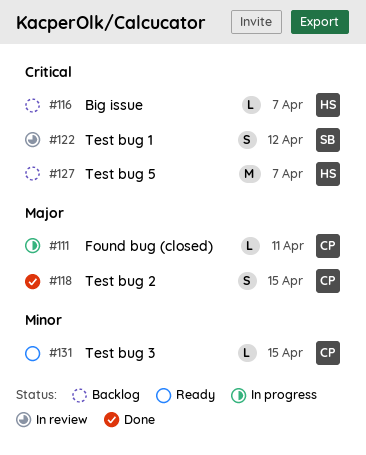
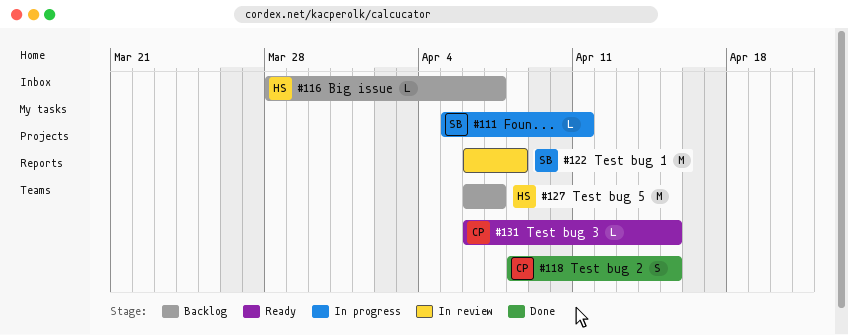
#111, owner: CP -> SB
#122, estimate: S -> M
#122, due: Apr 12 -> Apr 8

